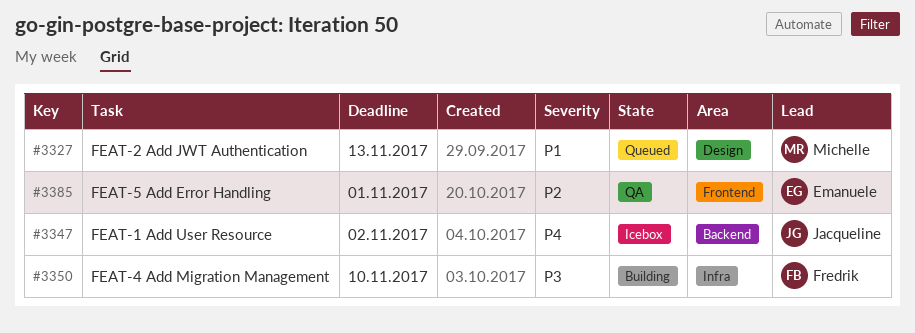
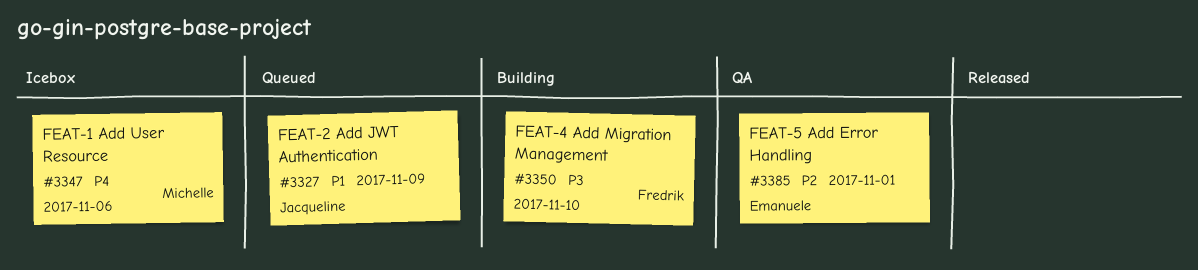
#3327, owner: Michelle -> Jacqueline
#3327, due: Nov 13 -> Nov 9
#3347, owner: Jacqueline -> Michelle
#3347, due: Nov 2 -> Nov 6

